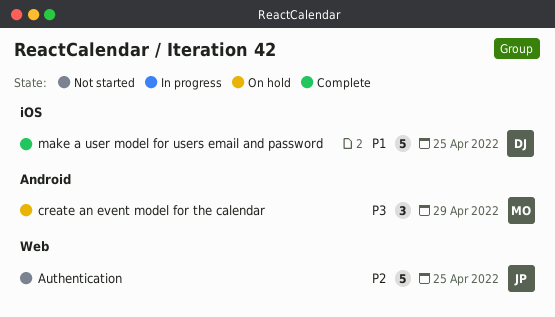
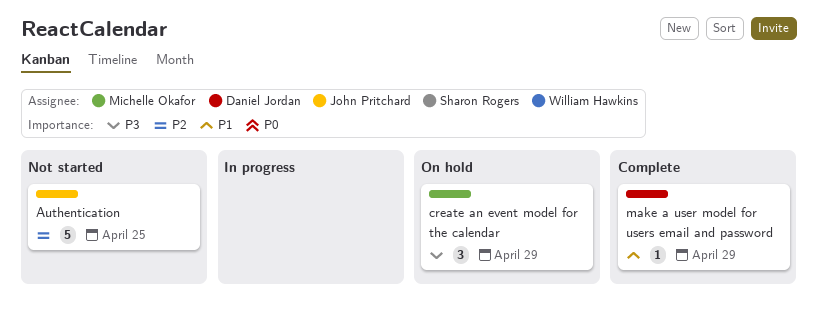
make a user model for users email and password, estimate: 5 -> 1
make a user model for users email and password, due: Apr 25 -> Apr 29

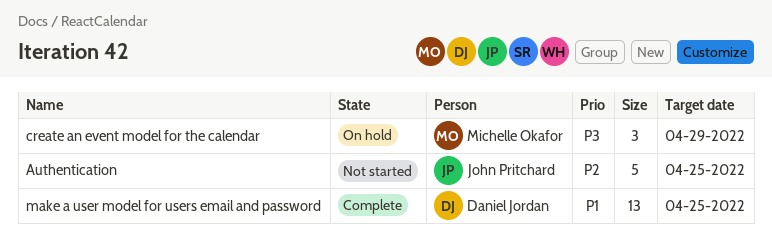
make a user model for users email and password, estimate: 1 -> 13
make a user model for users email and password, due: Apr 29 -> Apr 25

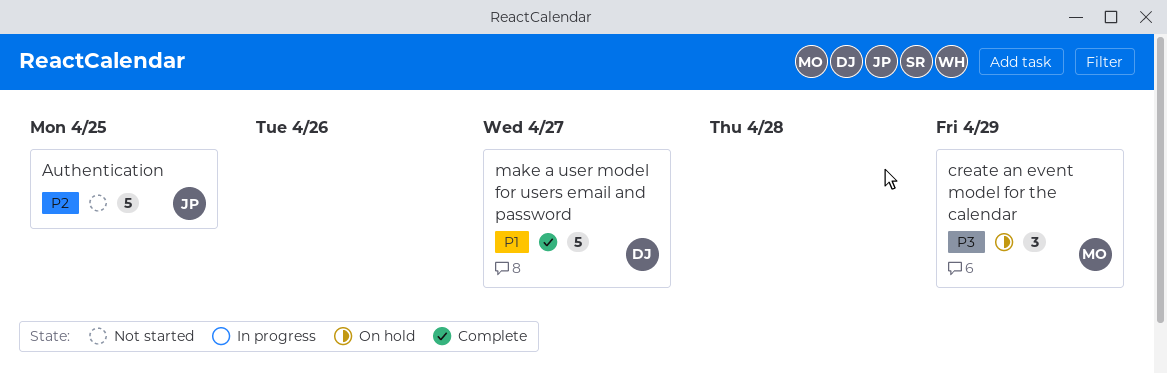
make a user model for users email and password, estimate: 13 -> 5
make a user model for users email and password, due: Apr 25 -> Apr 27

